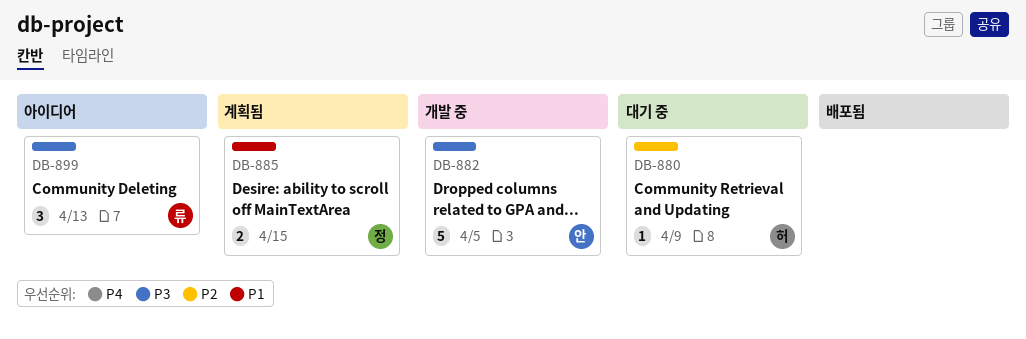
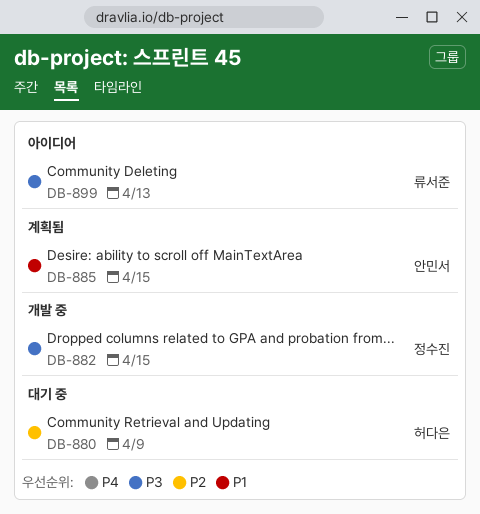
DB-882, owner: 안민서 -> 정수진
DB-882, due: Apr 5 -> Apr 15
DB-885, owner: 정수진 -> 안민서

